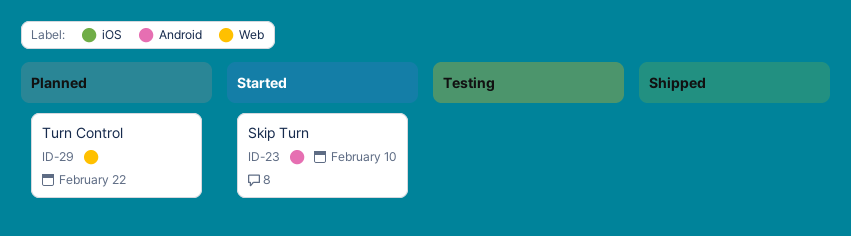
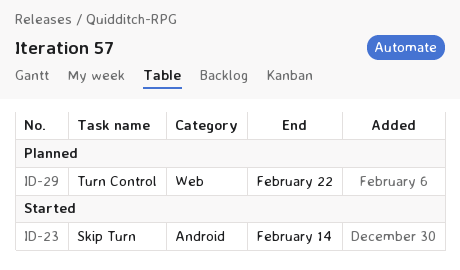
ID-23, due: Feb 10 -> Feb 14

